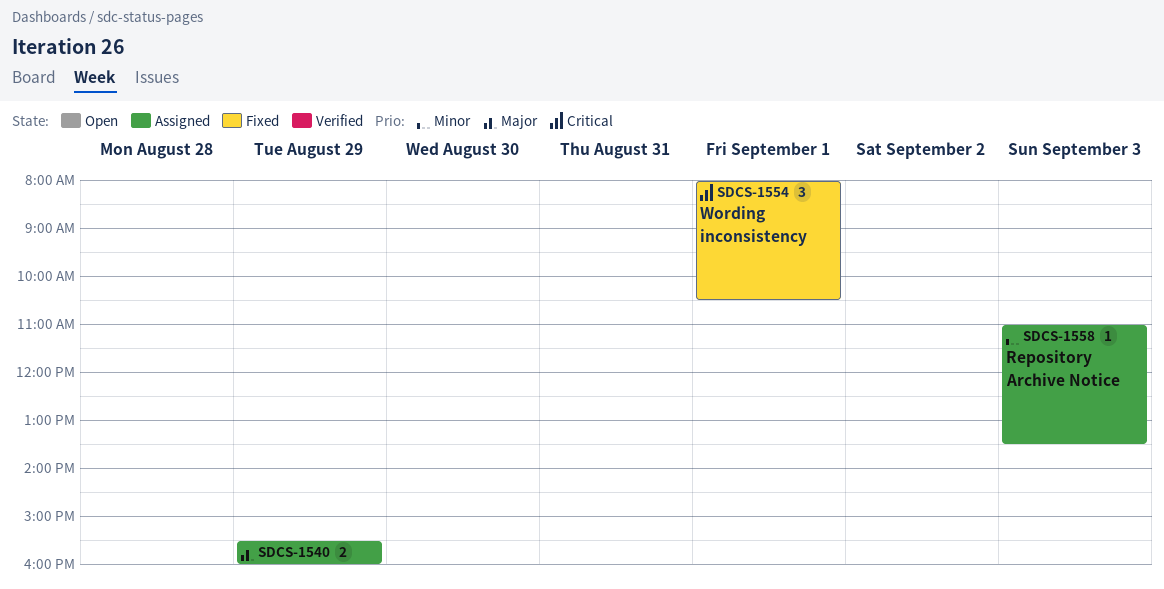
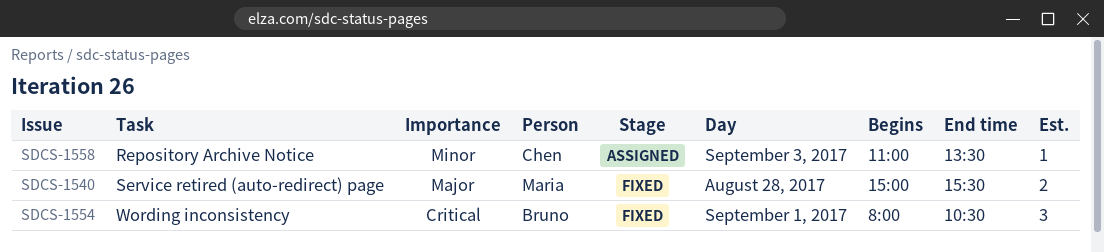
SDCS-1540, status: Assigned -> Fixed
SDCS-1540, day: Aug 29 -> Aug 28
SDCS-1540, begins: 15:30 -> 15:00
SDCS-1540, ends: 16:00 -> 15:30

